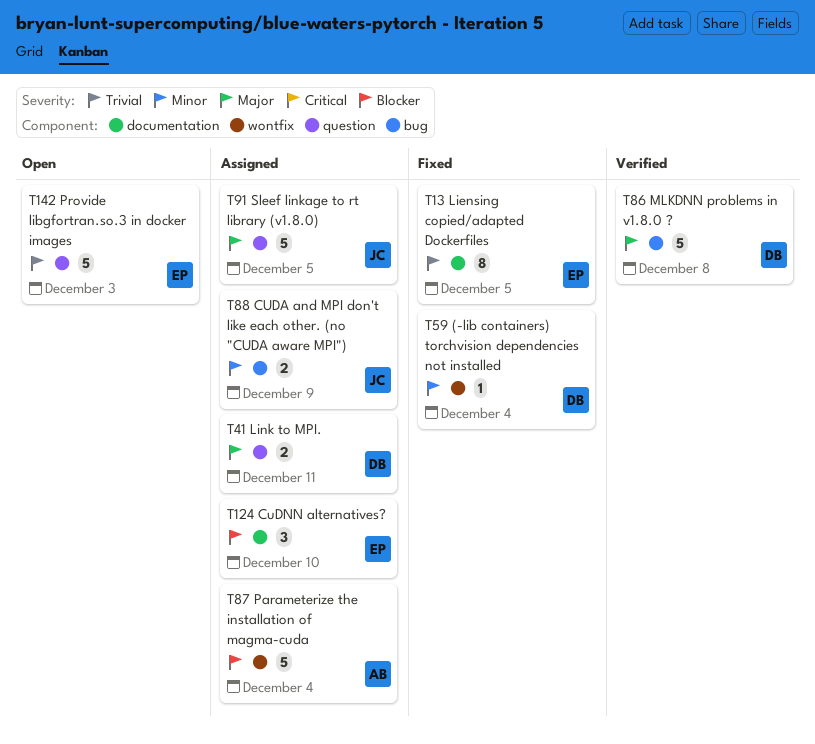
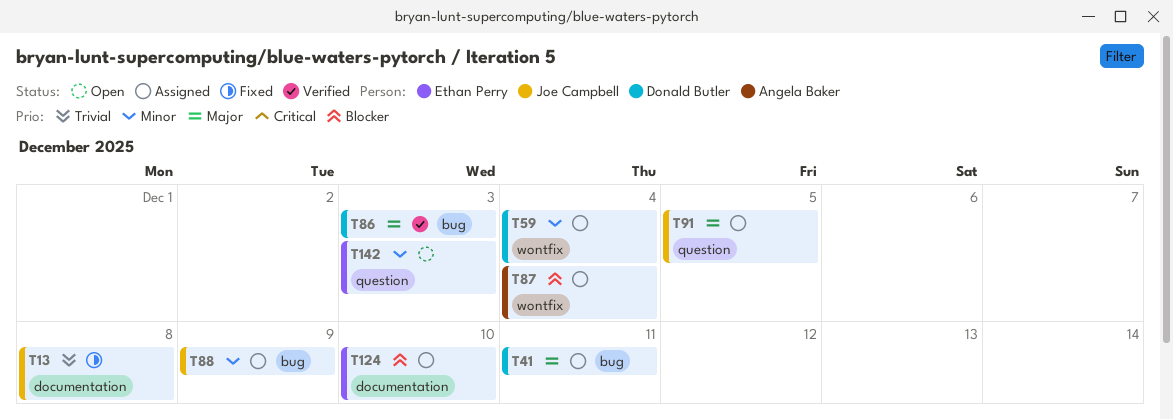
T13, owner: Ethan Perry -> Joe Campbell
T13, due: Dec 5 -> Dec 8
T41, label: question -> bug
T59, status: Fixed -> Assigned
T86, due: Dec 8 -> Dec 3
T142, priority: Trivial -> Minor

